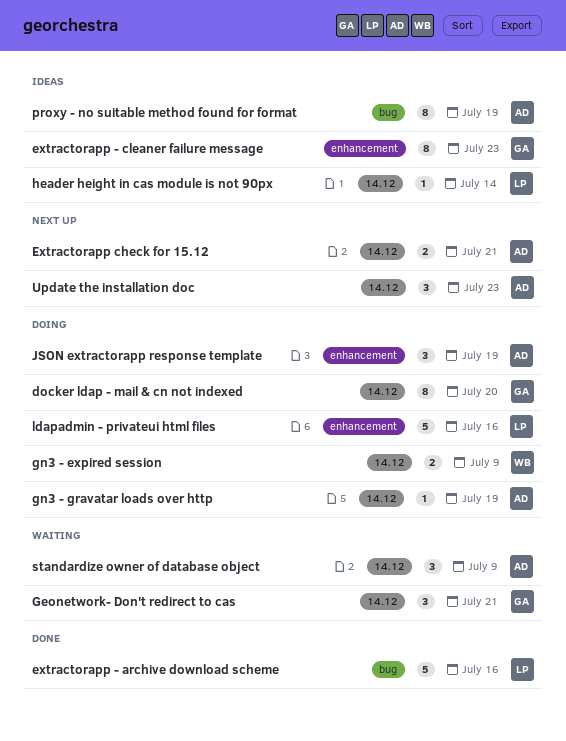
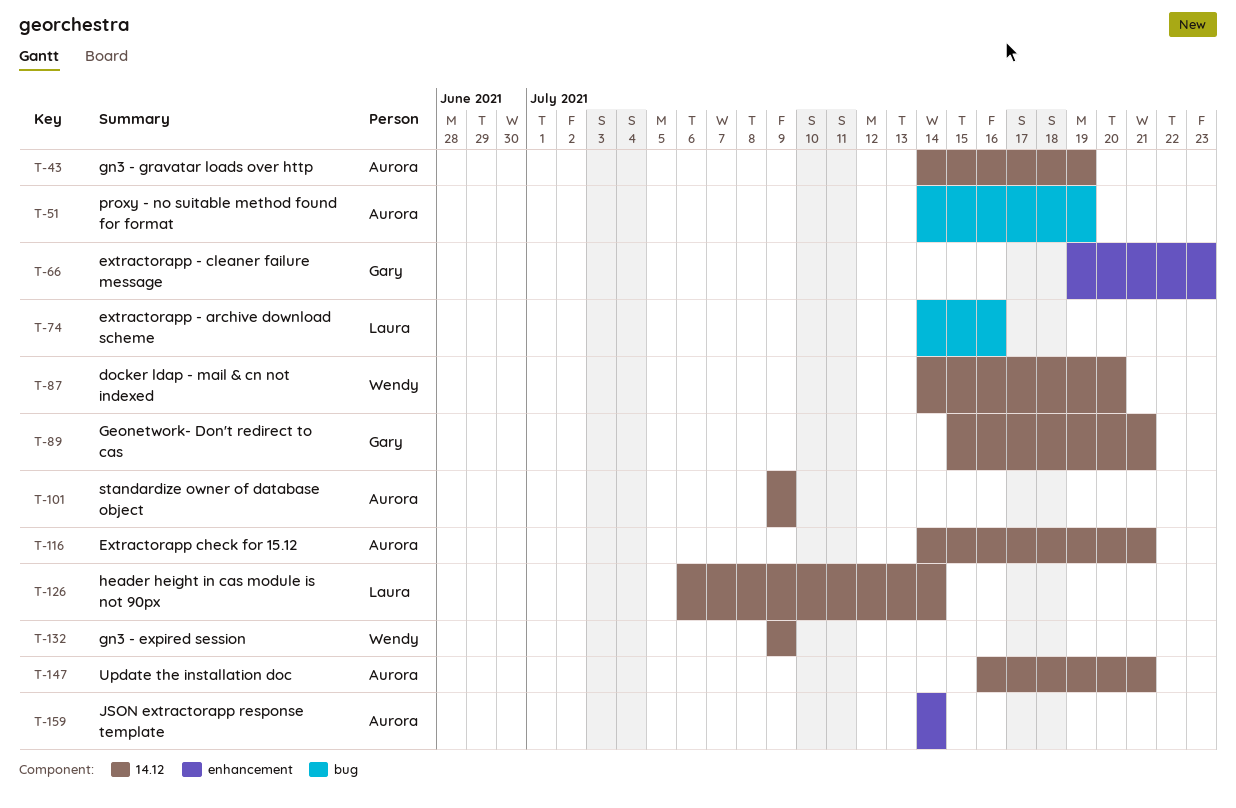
docker ldap - mail & cn not indexed, owner: Gary -> Wendy
JSON extractorapp response template, due: Jul 19 -> Jul 14
ldapadmin - privateui html files: present -> none
Update the installation doc, due: Jul 23 -> Jul 21

